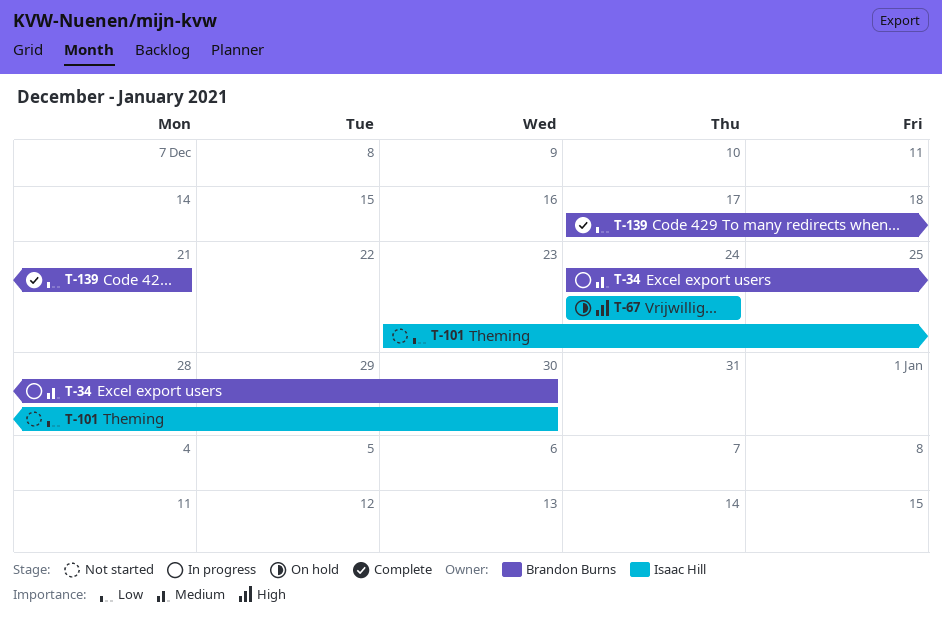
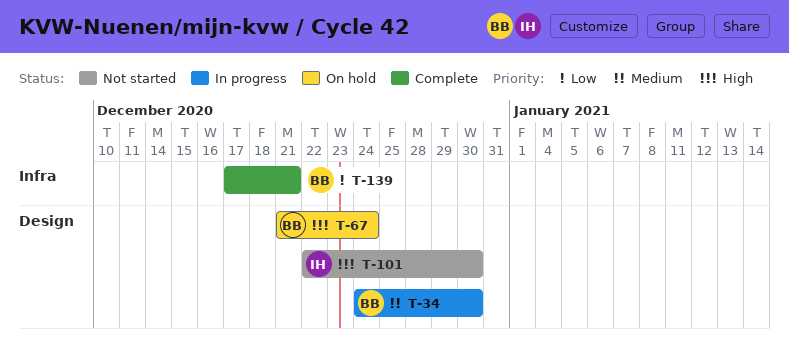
T-67, owner: Isaac Hill -> Brandon Burns
T-67, start: Dec 24 -> Dec 21
T-101, priority: Low -> High
T-101, start: Dec 23 -> Dec 22

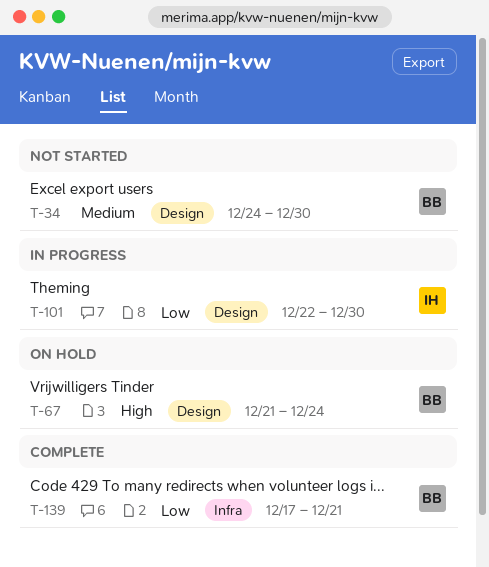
T-34, status: In progress -> Not started
T-101, status: Not started -> In progress
T-101, priority: High -> Low

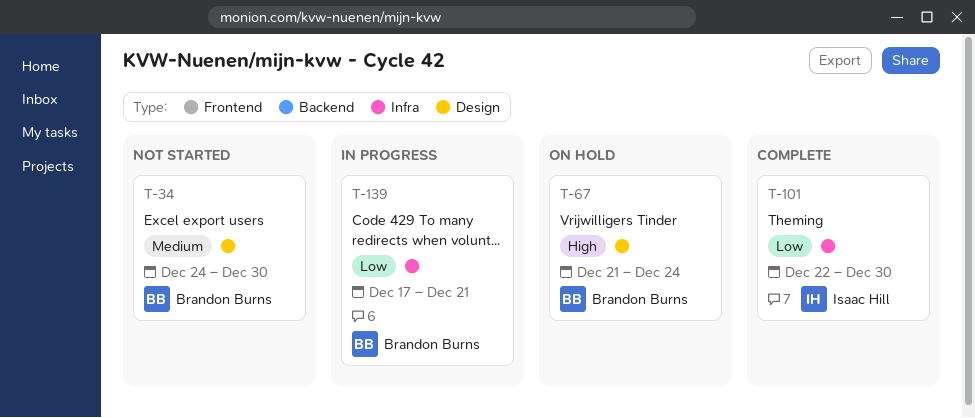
T-101, status: In progress -> Complete
T-101, label: Design -> Infra
T-139, status: Complete -> In progress

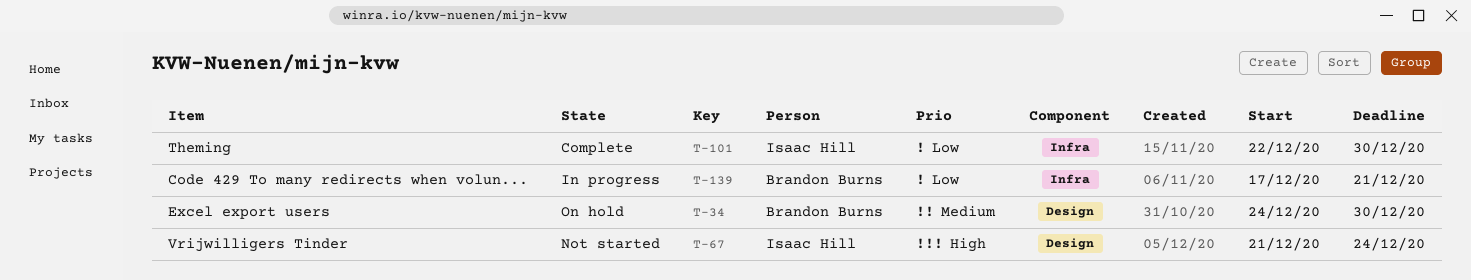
T-34, status: Not started -> On hold
T-67, status: On hold -> Not started
T-67, owner: Brandon Burns -> Isaac Hill

